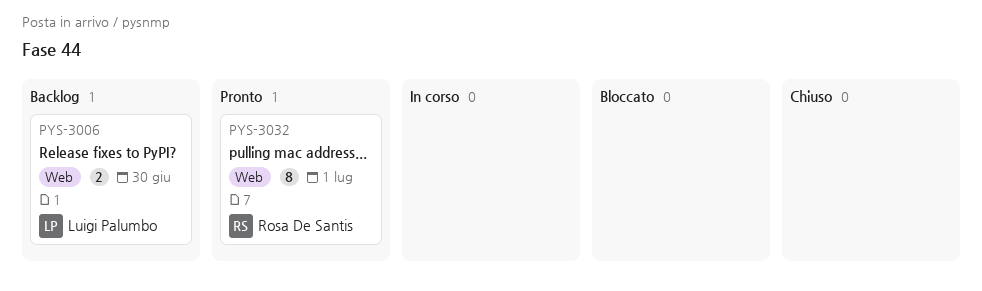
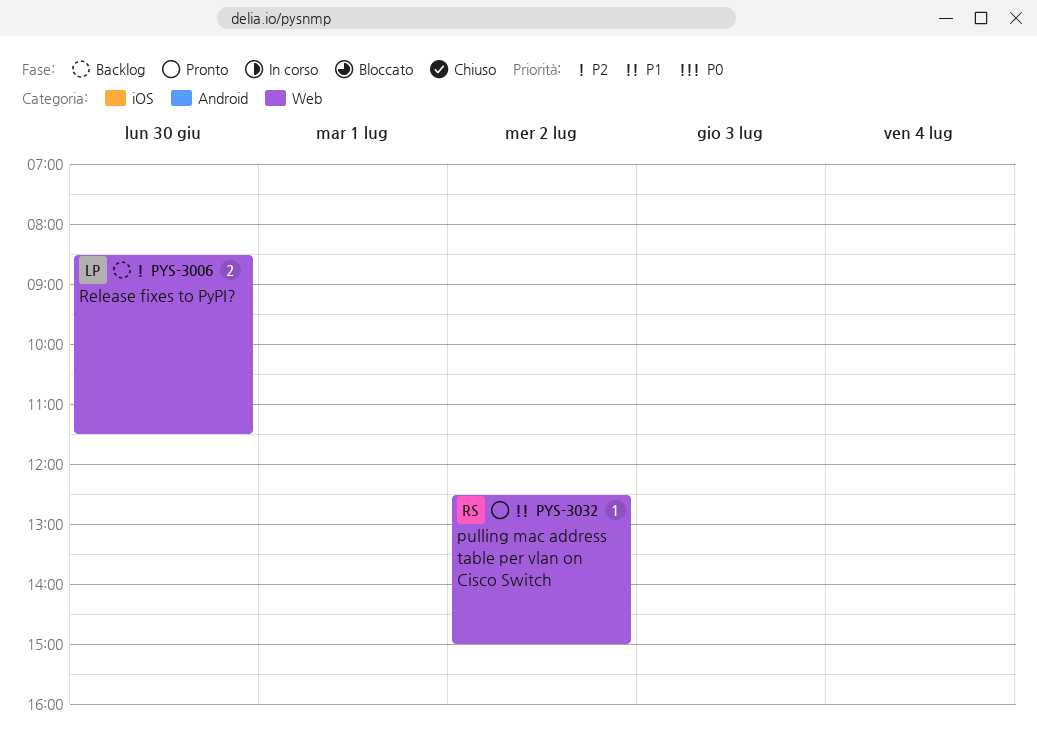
PYS-3032, estimate: 8 -> 1
PYS-3032, day: Jul 1 -> Jul 2

